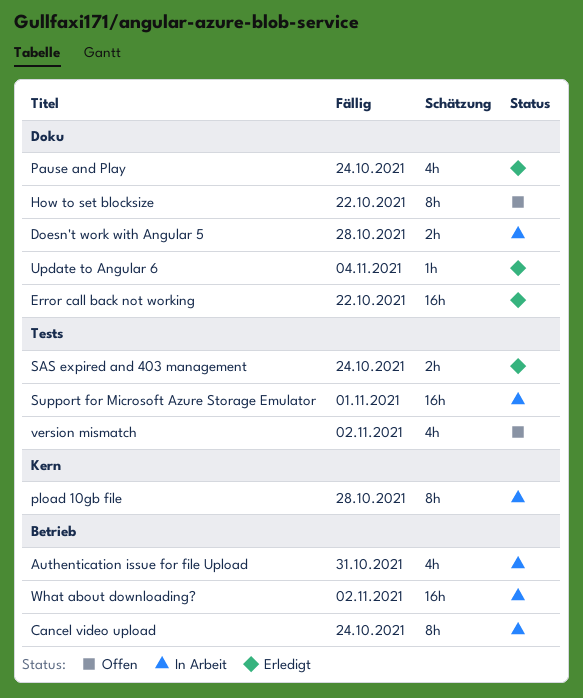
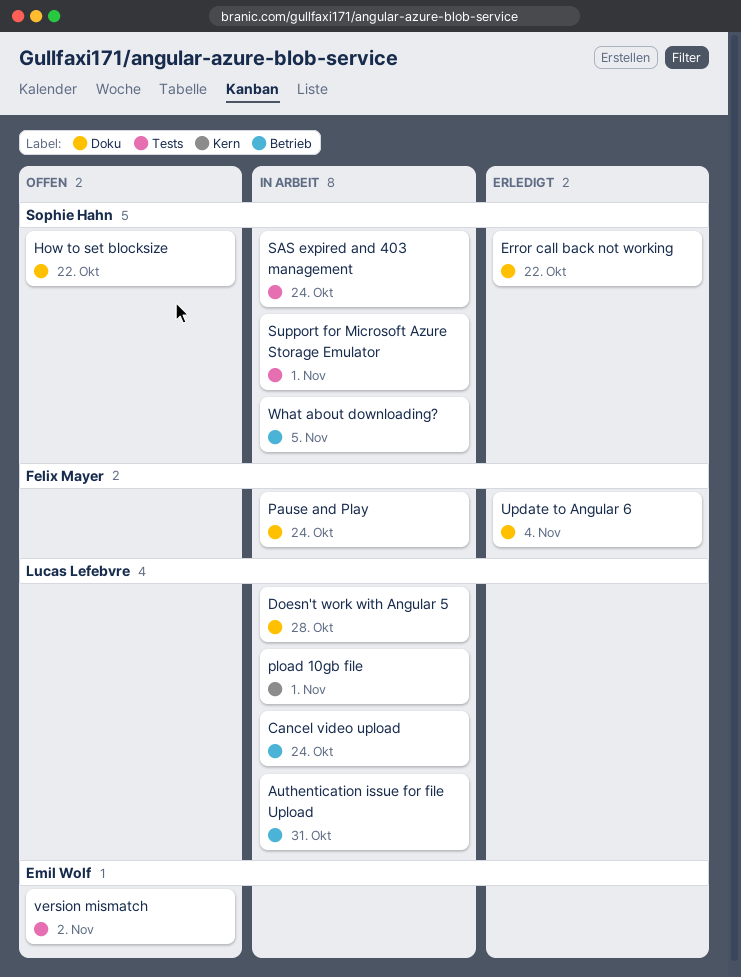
Pause and Play, status: Erledigt -> In Arbeit
pload 10gb file, due: Oct 28 -> Nov 1
SAS expired and 403 management, status: Erledigt -> In Arbeit
What about downloading?, due: Nov 2 -> Nov 5

